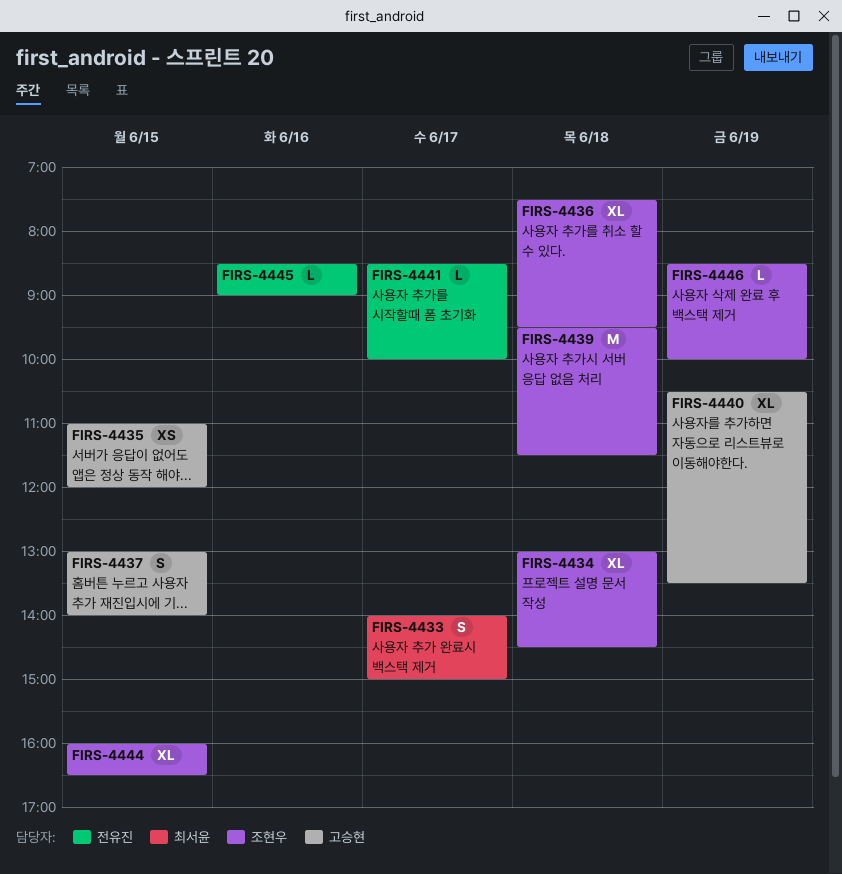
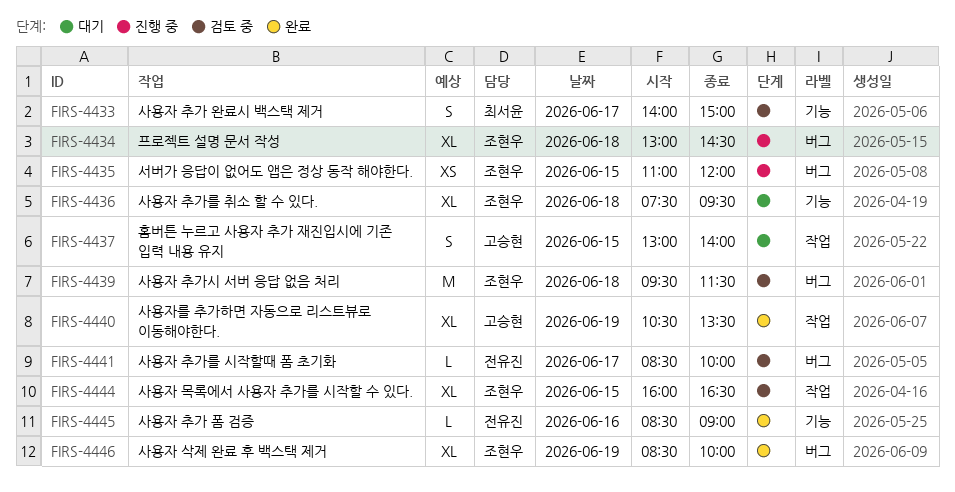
FIRS-4435, owner: 고승현 -> 조현우
FIRS-4446, estimate: L -> XL

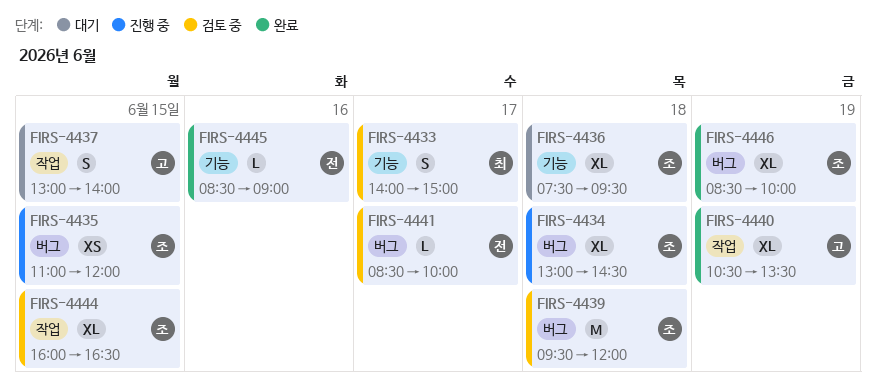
FIRS-4439, ends: 11:30 -> 12:00

